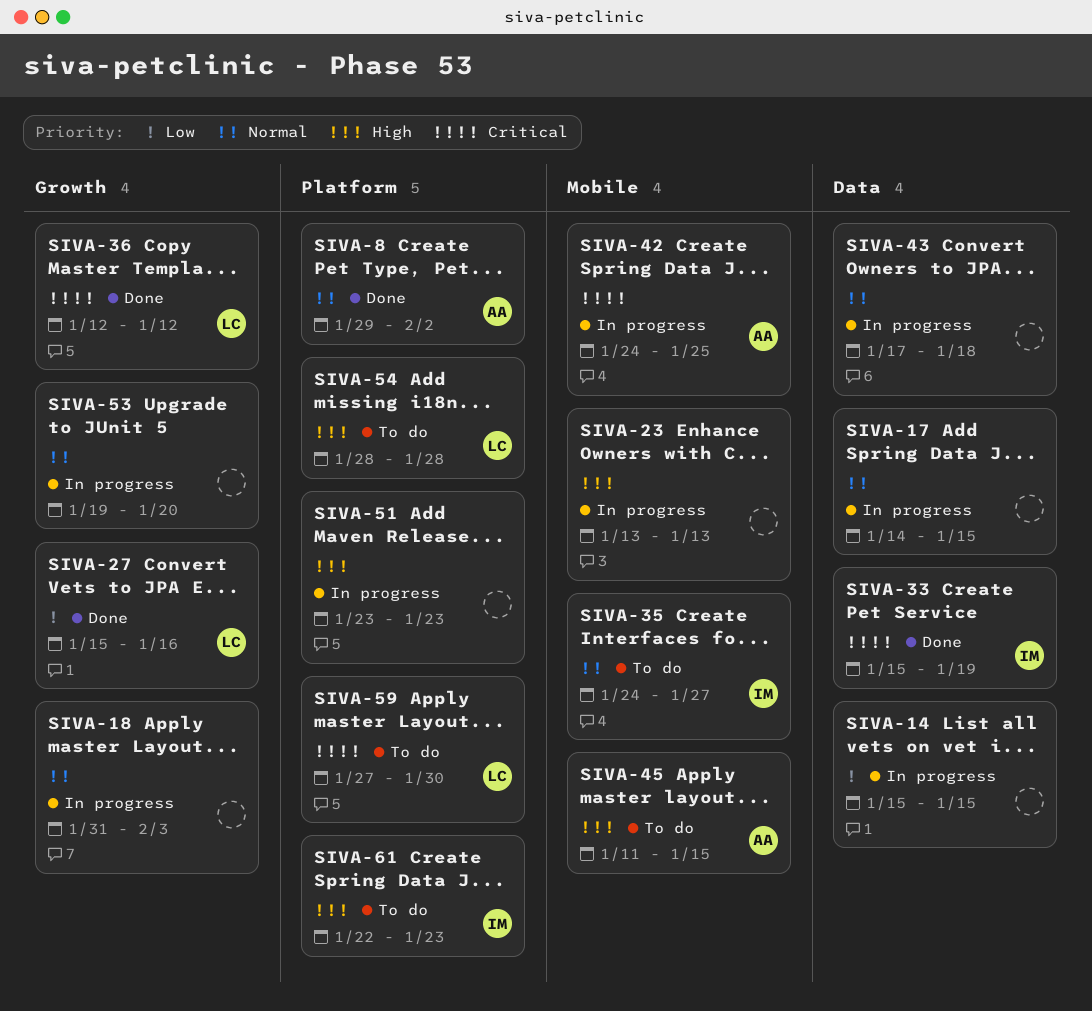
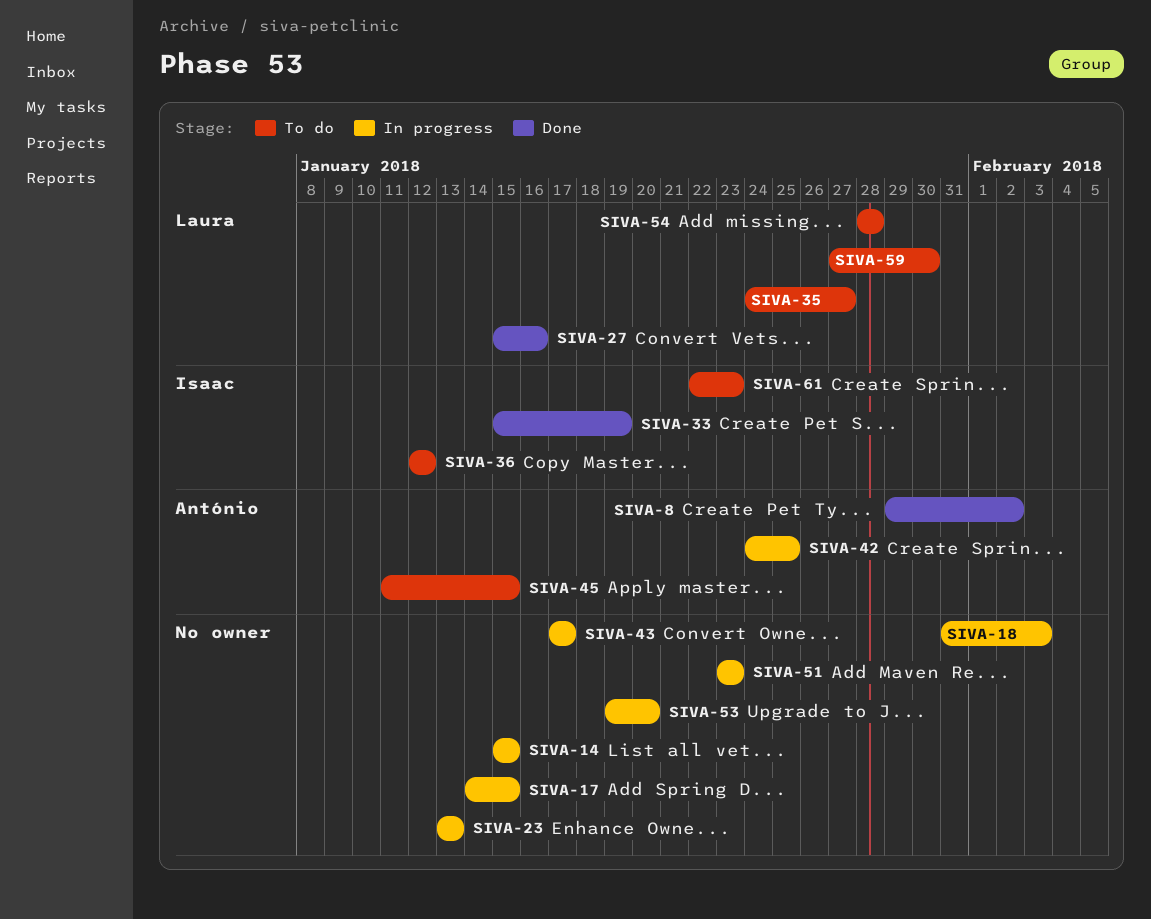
SIVA-35, owner: Isaac -> Laura
SIVA-36, status: Done -> To do
SIVA-36, owner: Laura -> Isaac
SIVA-43, due: Jan 18 -> Jan 17

